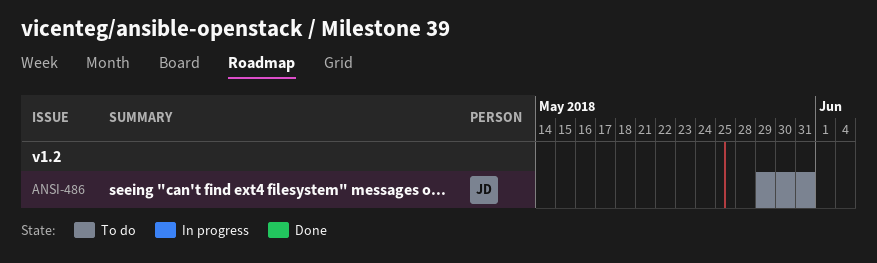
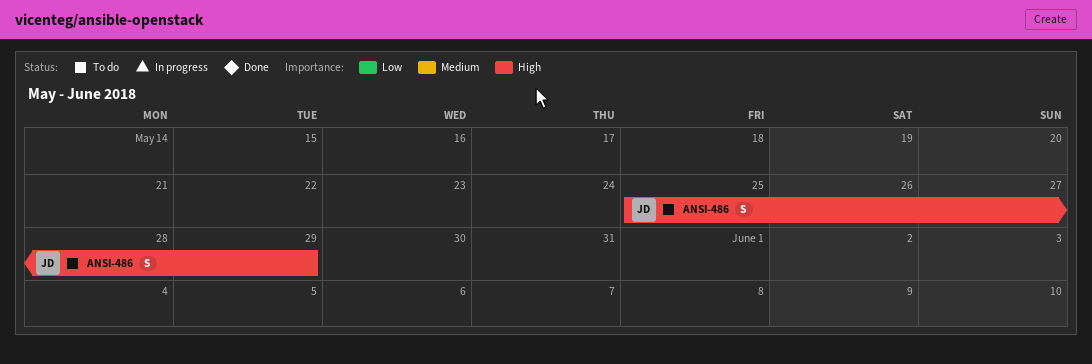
ANSI-486, start: May 29 -> May 25
ANSI-486, due: May 31 -> May 29

